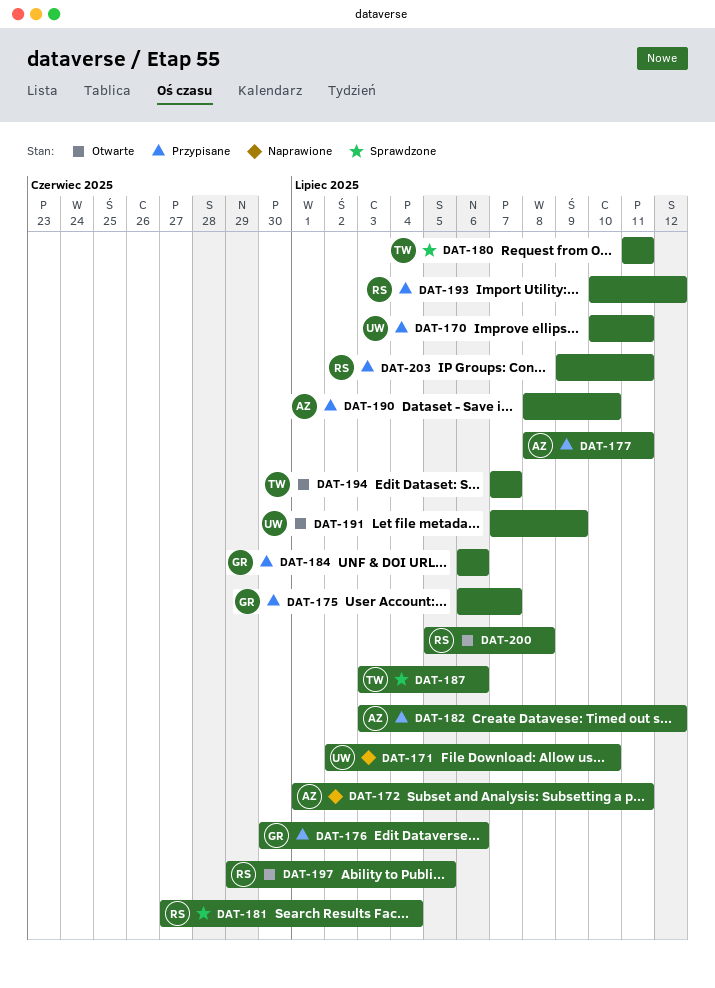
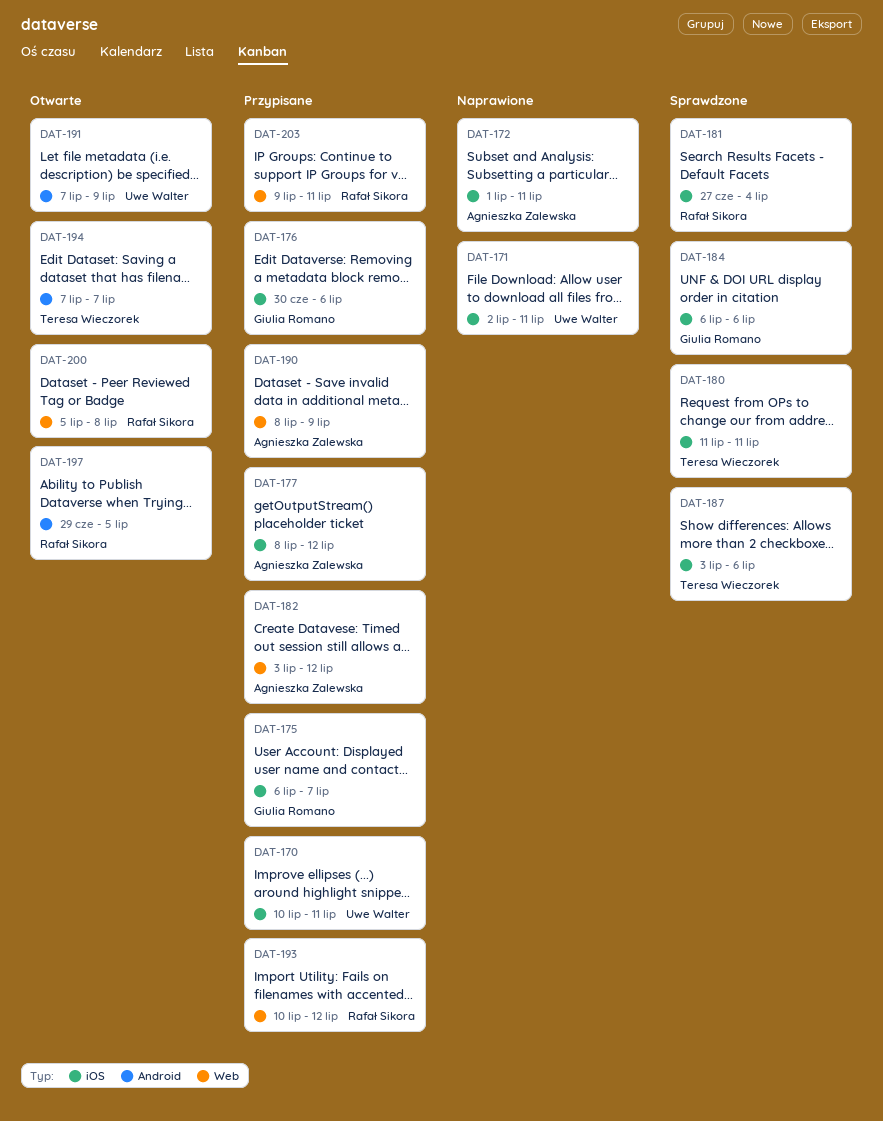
DAT-171, due: Jul 10 -> Jul 11
DAT-177, due: Jul 11 -> Jul 12
DAT-184, status: Przypisane -> Sprawdzone
DAT-190, due: Jul 10 -> Jul 9

